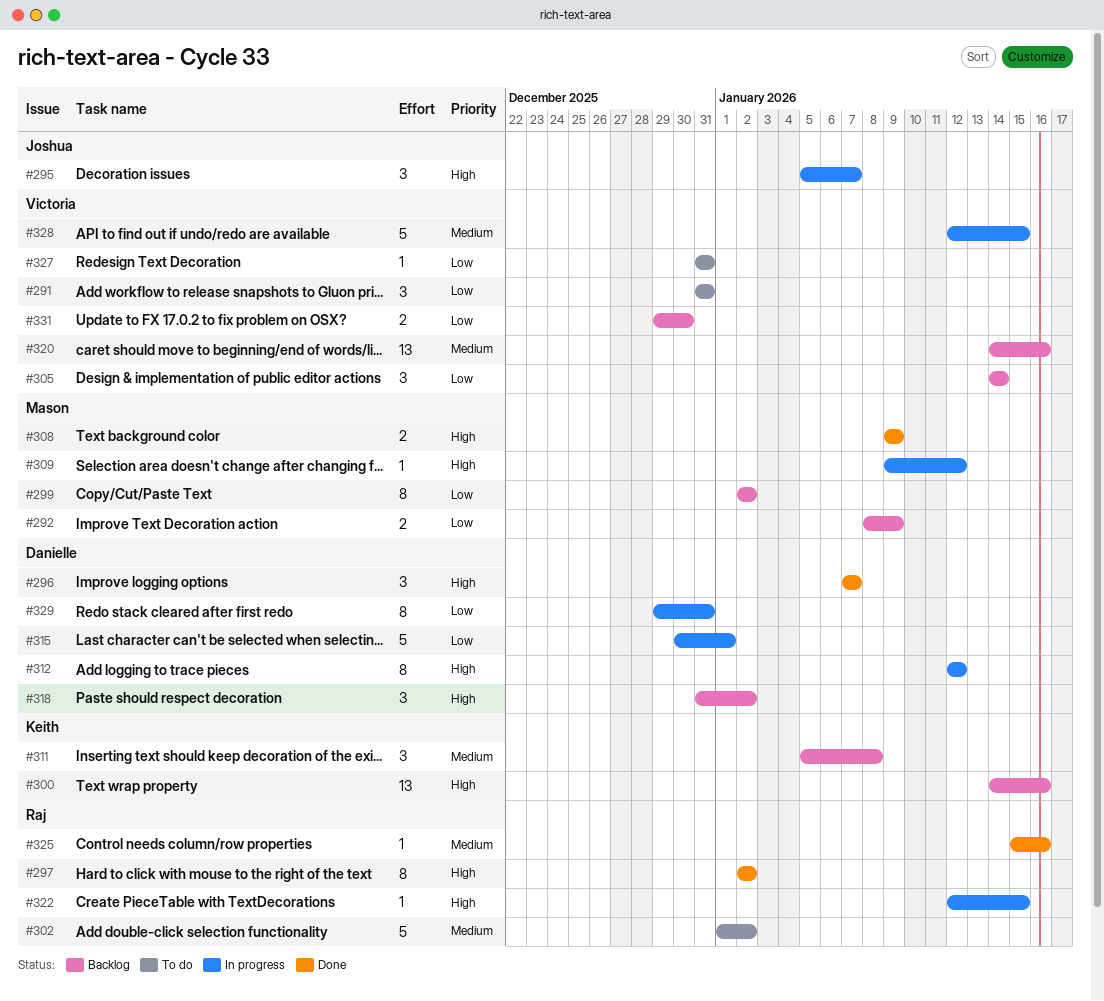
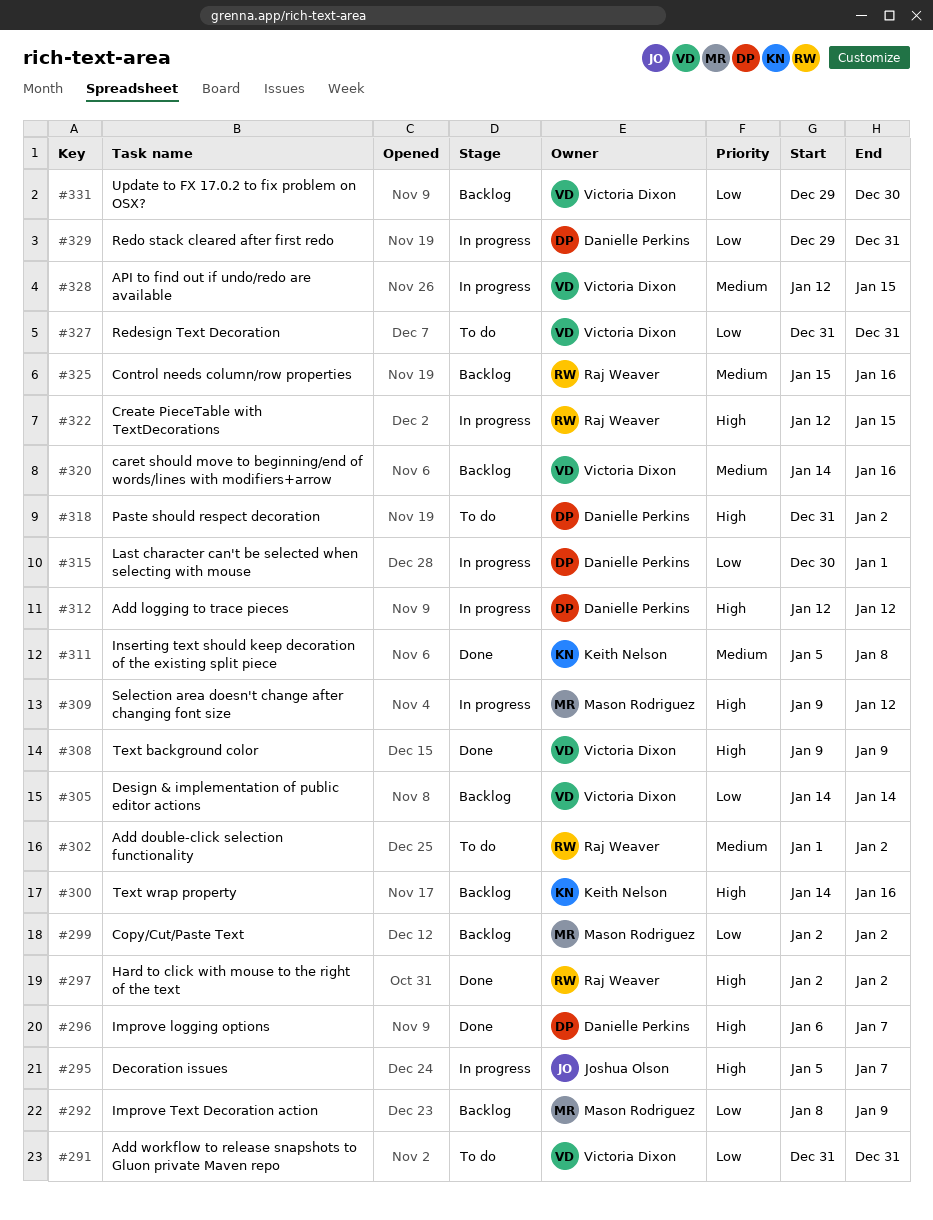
#296, start: Jan 7 -> Jan 6
#308, owner: Mason Rodriguez -> Victoria Dixon
#311, status: Backlog -> Done
#318, status: Backlog -> To do
#325, status: Done -> Backlog

